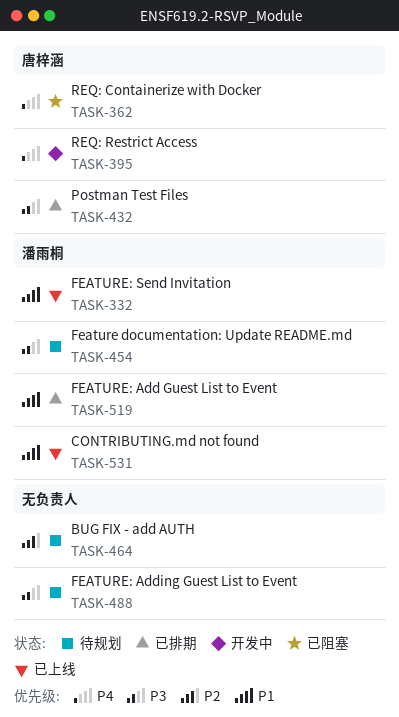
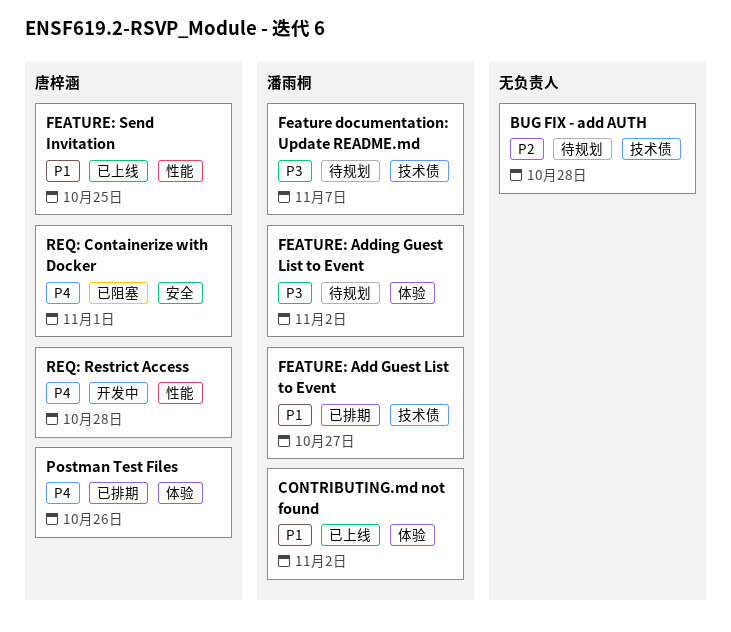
FEATURE: Adding Guest List to Event, owner: none -> 潘雨桐
FEATURE: Send Invitation, owner: 潘雨桐 -> 唐梓涵
Postman Test Files, priority: P3 -> P4

